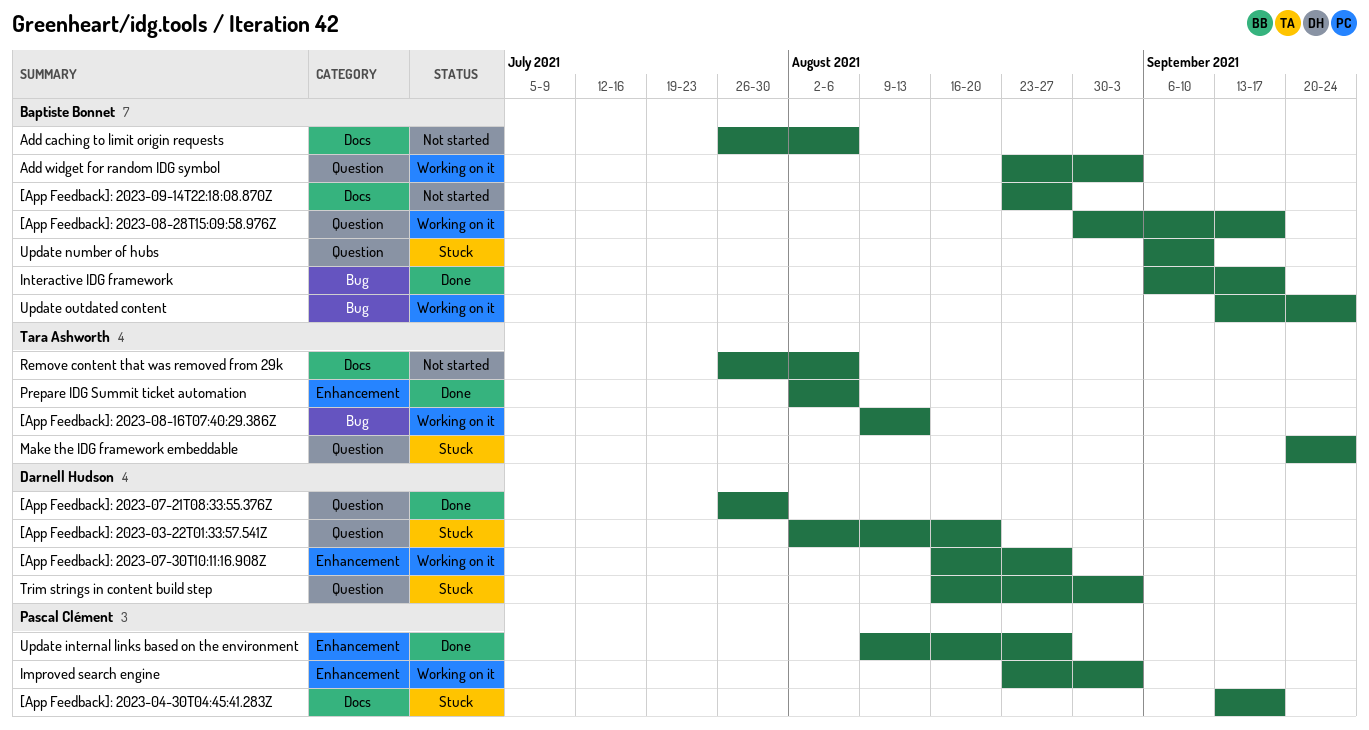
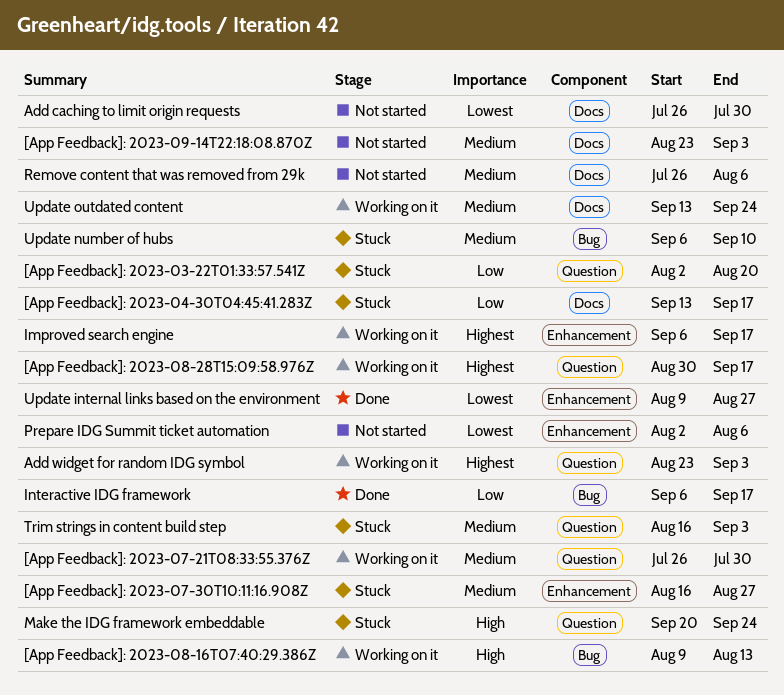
[App Feedback]: 2023-07-21T08:33:55.376Z, status: Done -> Working on it
[App Feedback]: 2023-07-30T10:11:16.908Z, status: Working on it -> Stuck
[App Feedback]: 2023-09-14T22:18:08.870Z, due: Aug 27 -> Sep 3
Add caching to limit origin requests, due: Aug 6 -> Jul 30
Improved search engine, start: Aug 23 -> Sep 6
Improved search engine, due: Sep 3 -> Sep 17
Prepare IDG Summit ticket automation, status: Done -> Not started
Update number of hubs, label: Question -> Bug
Update outdated content, label: Bug -> Docs

